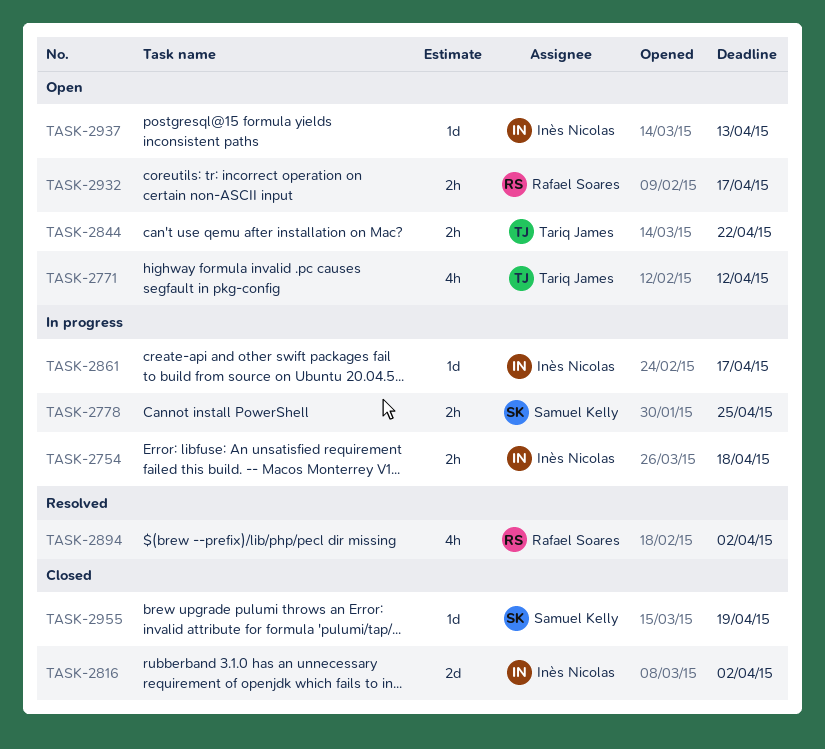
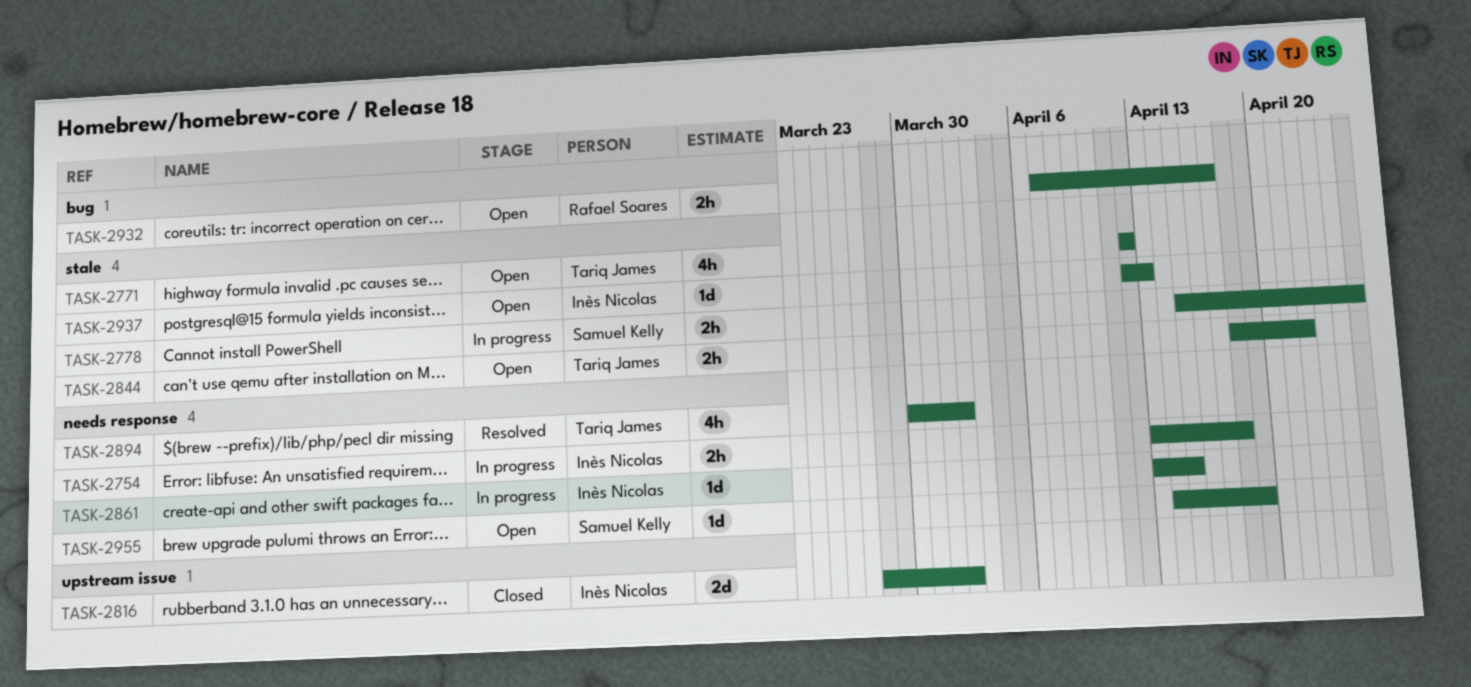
TASK-2861, due: Apr 17 -> Apr 15
TASK-2894, owner: Rafael Soares -> Tariq James
TASK-2955, status: Closed -> Open

